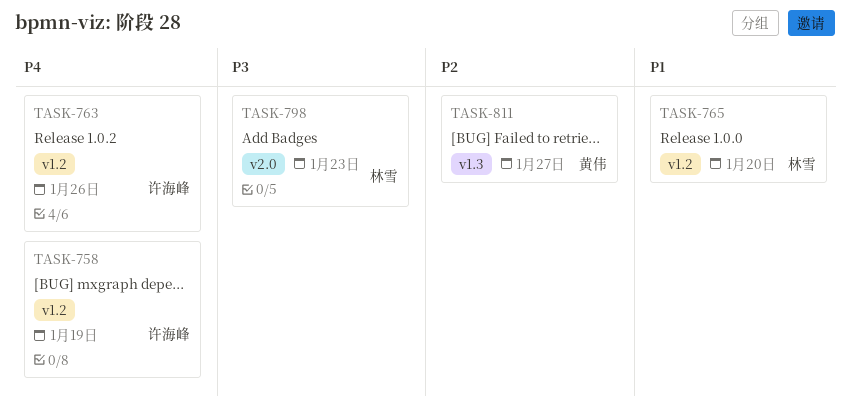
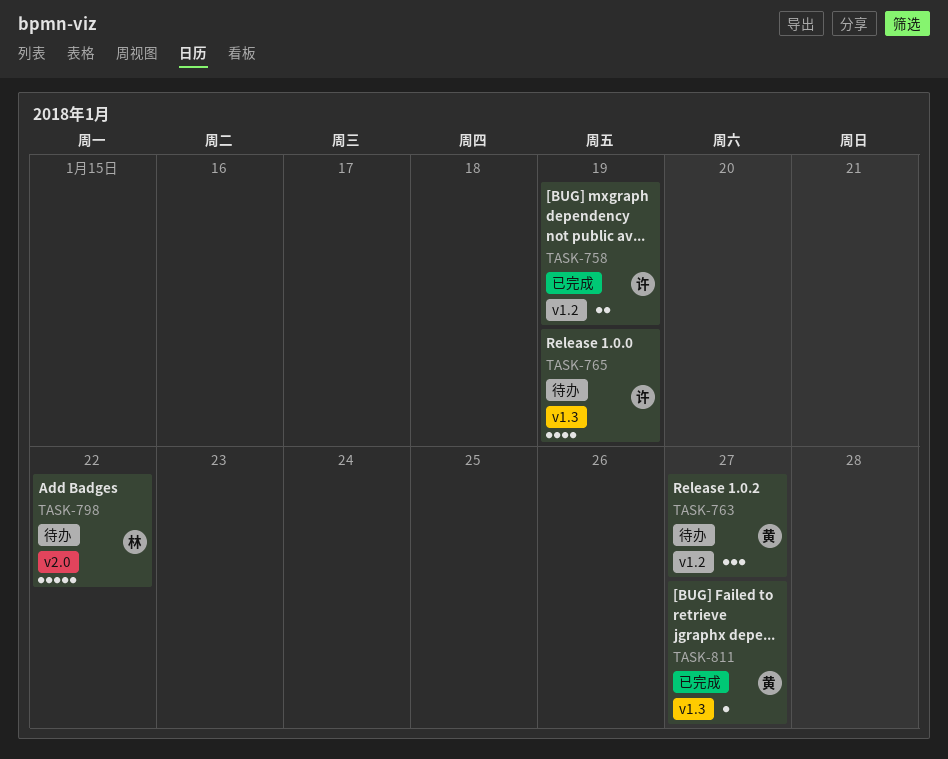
TASK-763, owner: 许海峰 -> 黄伟
TASK-763, due: Jan 26 -> Jan 27
TASK-765, owner: 林雪 -> 许海峰
TASK-765, label: v1.2 -> v1.3
TASK-765, due: Jan 20 -> Jan 19
TASK-798, due: Jan 23 -> Jan 22

